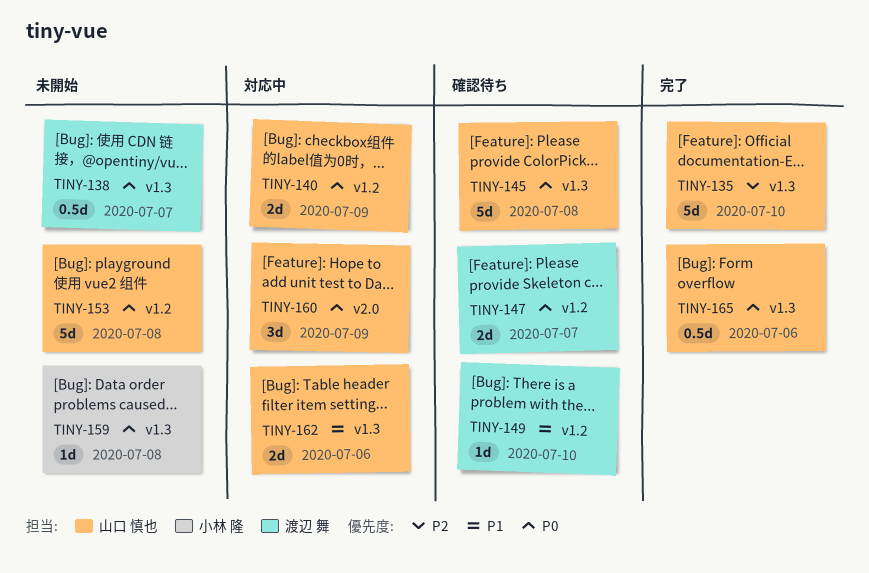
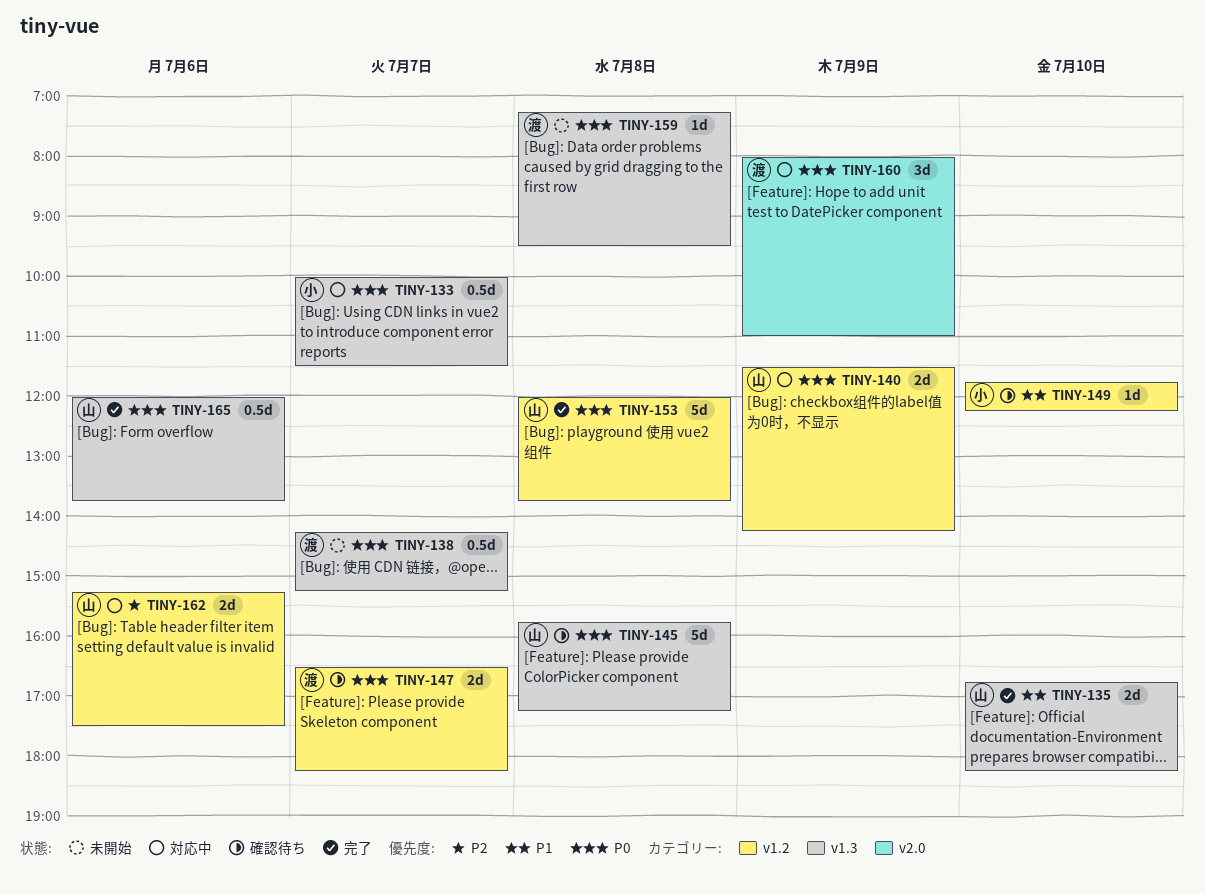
TINY-133: none -> present
TINY-135, priority: P2 -> P1
TINY-135, estimate: 5d -> 2d
TINY-149, owner: 渡辺 舞 -> 小林 隆
TINY-153, status: 未開始 -> 完了
TINY-159, owner: 小林 隆 -> 渡辺 舞
TINY-160, owner: 山口 慎也 -> 渡辺 舞
TINY-162, priority: P1 -> P2
TINY-162, label: v1.3 -> v1.2

